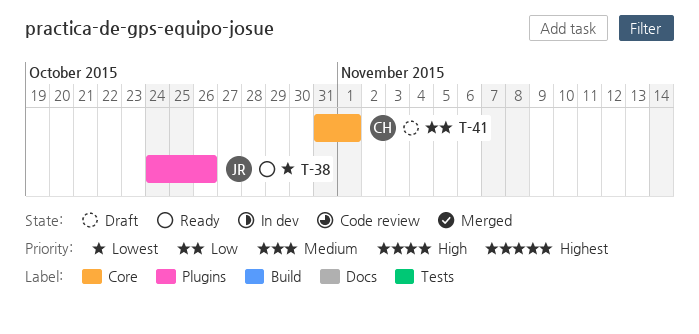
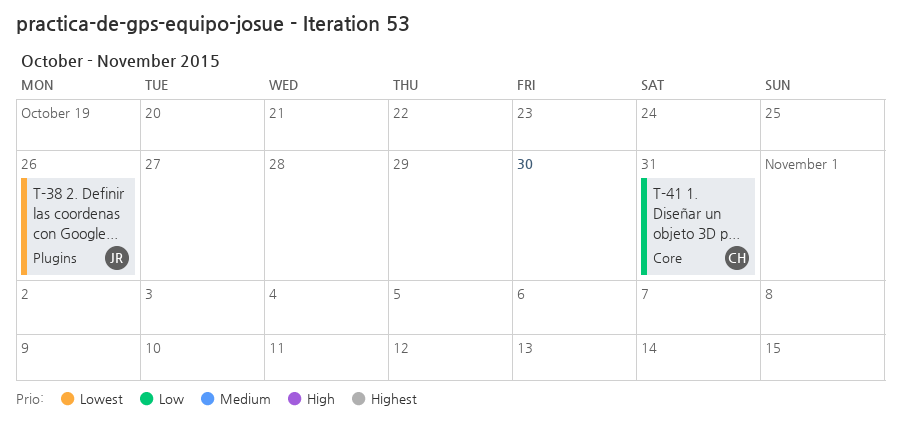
T-41, due: Nov 1 -> Oct 31

